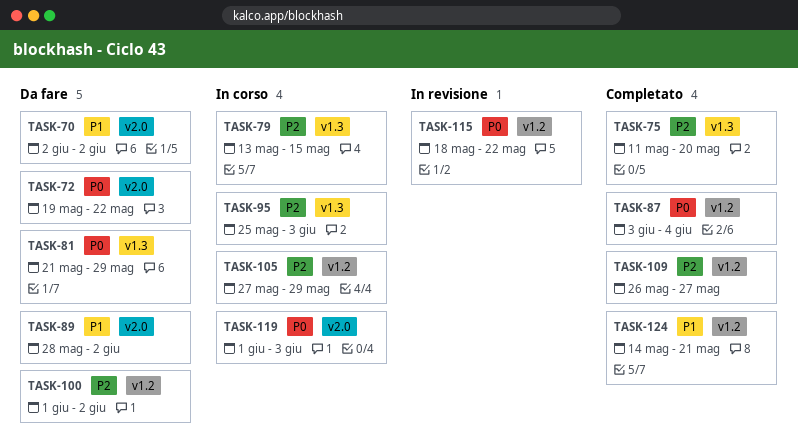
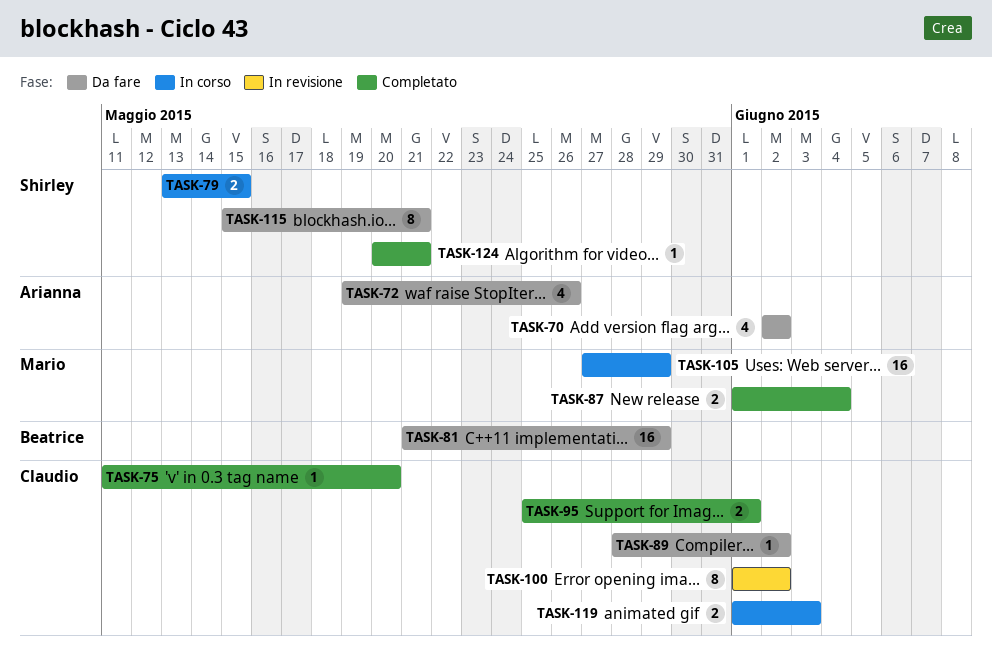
TASK-72, due: May 22 -> May 26
TASK-87, start: Jun 3 -> Jun 1
TASK-95, status: In corso -> Completato
TASK-95, due: Jun 3 -> Jun 1
TASK-100, status: Da fare -> In revisione
TASK-109: present -> none
TASK-115, status: In revisione -> Da fare
TASK-115, start: May 18 -> May 15
TASK-115, due: May 22 -> May 21
TASK-124, start: May 14 -> May 20

